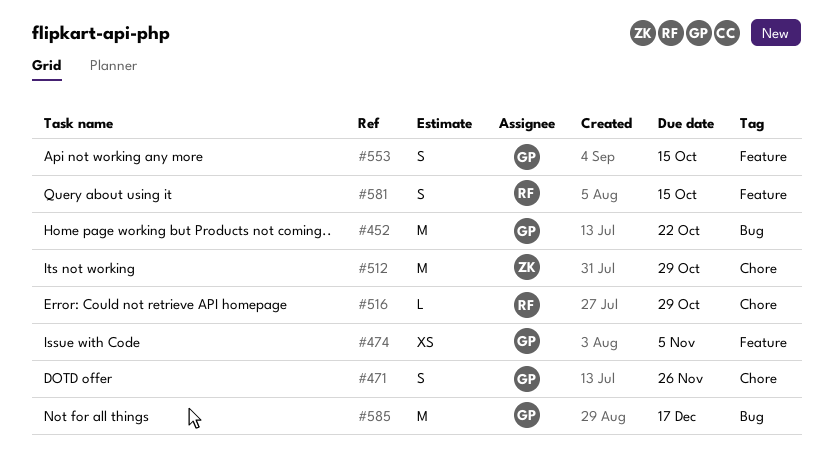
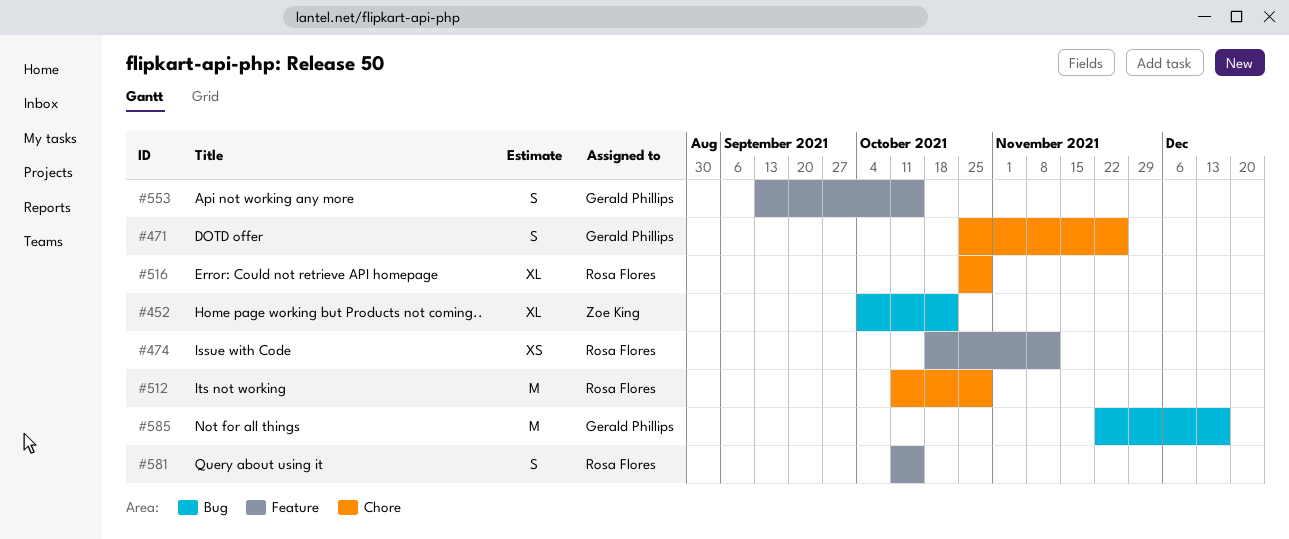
#452, owner: Gerald Phillips -> Zoe King
#452, estimate: M -> XL
#474, owner: Gerald Phillips -> Rosa Flores
#474, due: Nov 5 -> Nov 12
#512, owner: Zoe King -> Rosa Flores
#516, estimate: L -> XL

